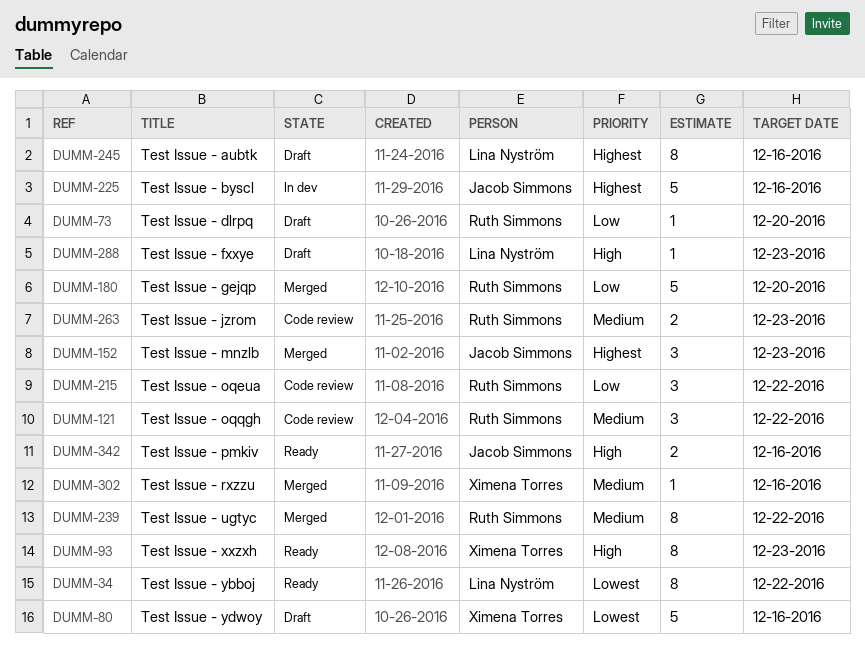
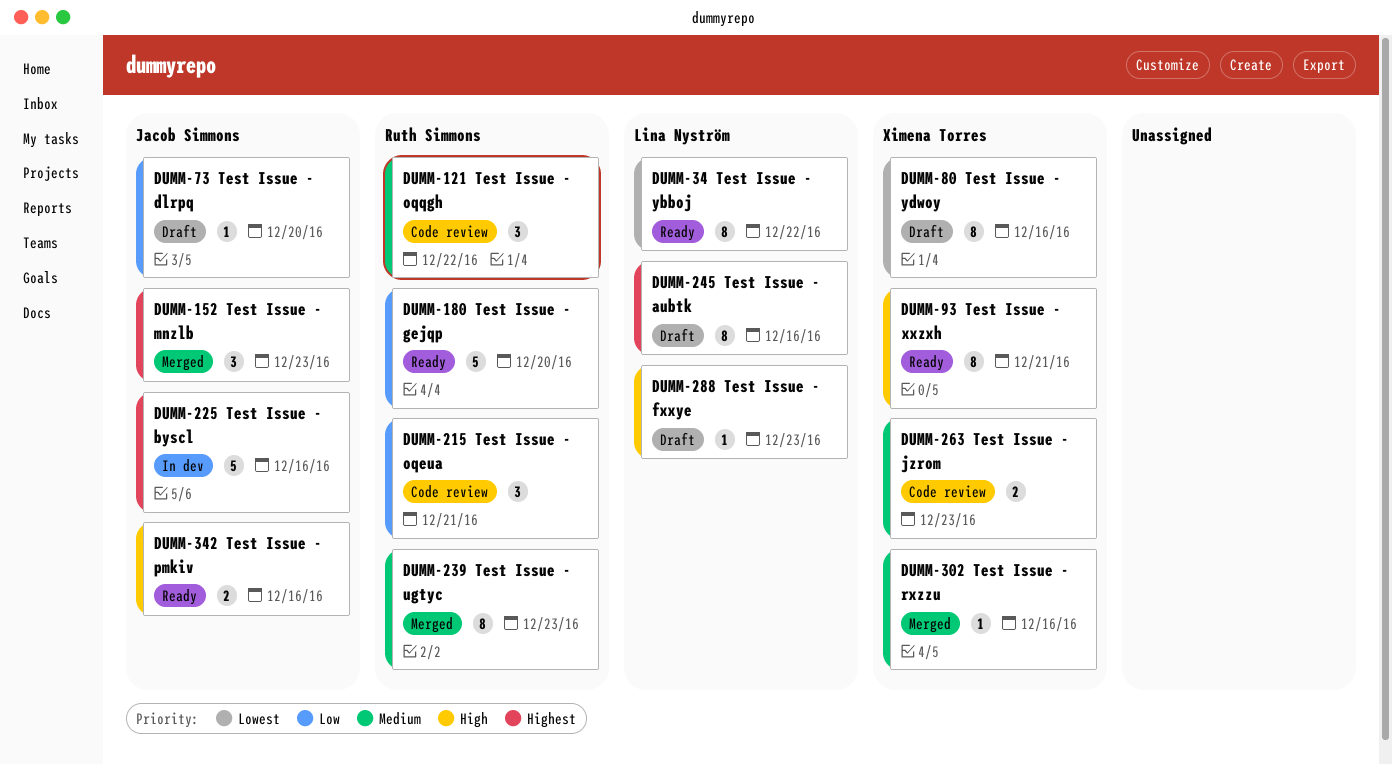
DUMM-73, owner: Ruth Simmons -> Jacob Simmons
DUMM-80, estimate: 5 -> 8
DUMM-93, due: Dec 23 -> Dec 21
DUMM-180, status: Merged -> Ready
DUMM-215, due: Dec 22 -> Dec 21
DUMM-239, due: Dec 22 -> Dec 23
DUMM-263, owner: Ruth Simmons -> Ximena Torres

